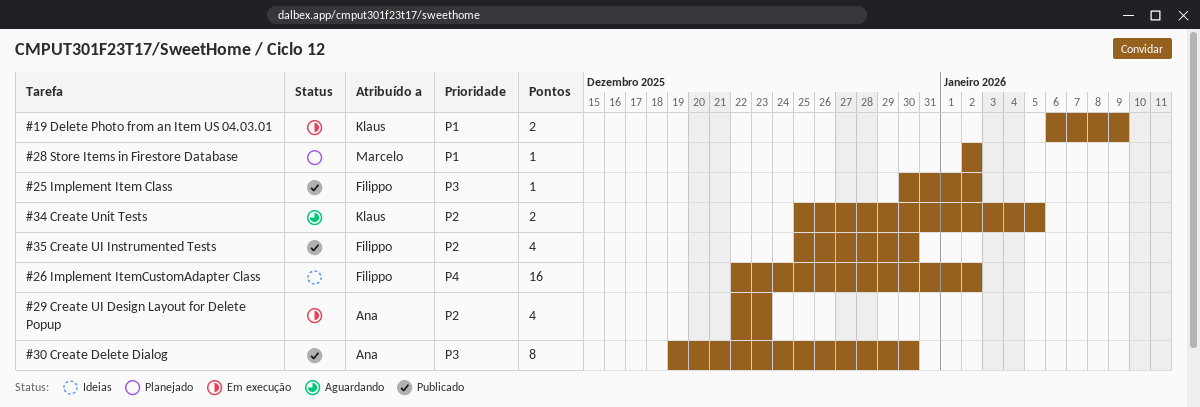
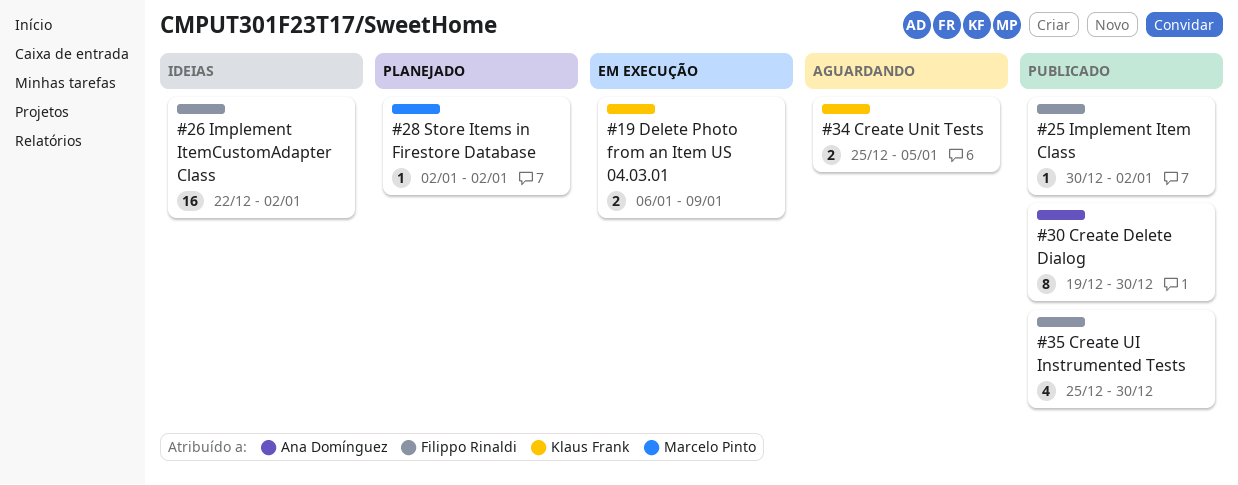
#29 Create UI Design Layout for Delete Popup: present -> none

